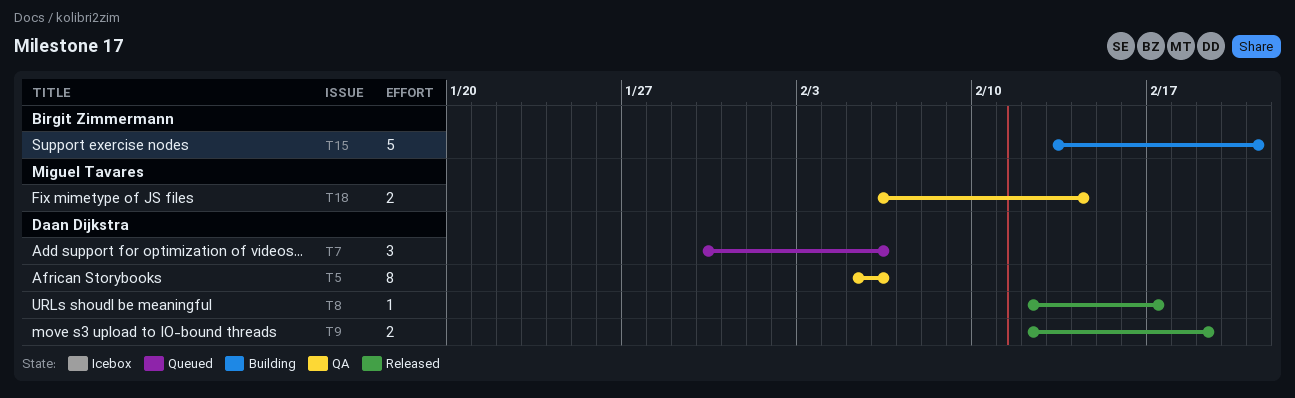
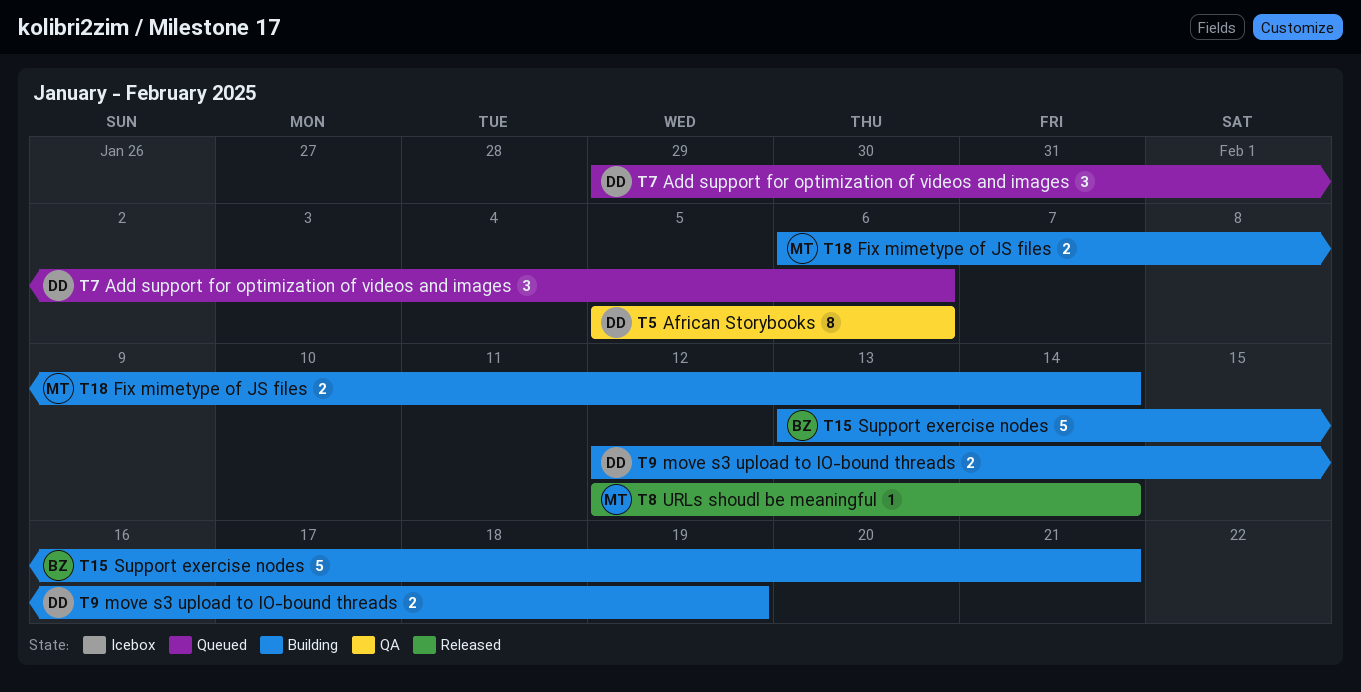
T7, start: Jan 30 -> Jan 29
T8, owner: Daan Dijkstra -> Miguel Tavares
T8, due: Feb 17 -> Feb 14
T9, status: Released -> Building
T18, status: QA -> Building

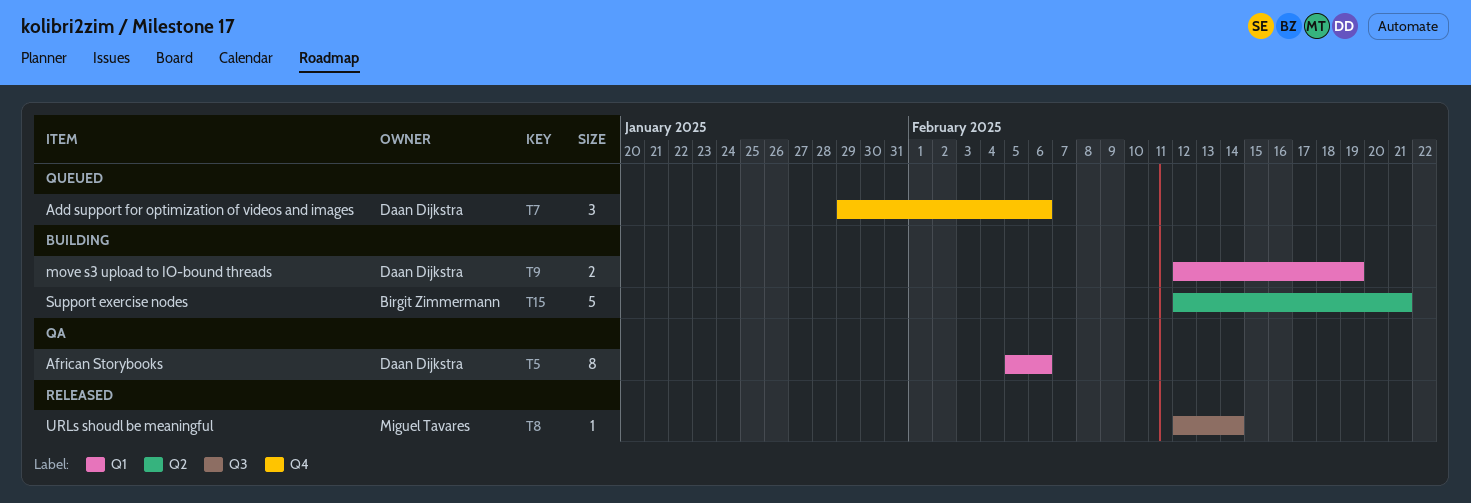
T15, start: Feb 13 -> Feb 12
T18: present -> none

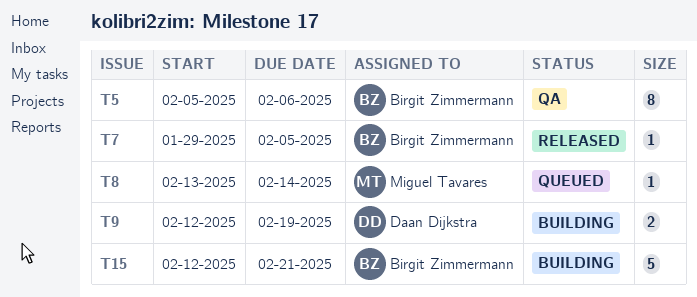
T5, owner: Daan Dijkstra -> Birgit Zimmermann
T7, status: Queued -> Released
T7, owner: Daan Dijkstra -> Birgit Zimmermann
T7, estimate: 3 -> 1
T7, due: Feb 6 -> Feb 5
T8, status: Released -> Queued
T8, start: Feb 12 -> Feb 13

